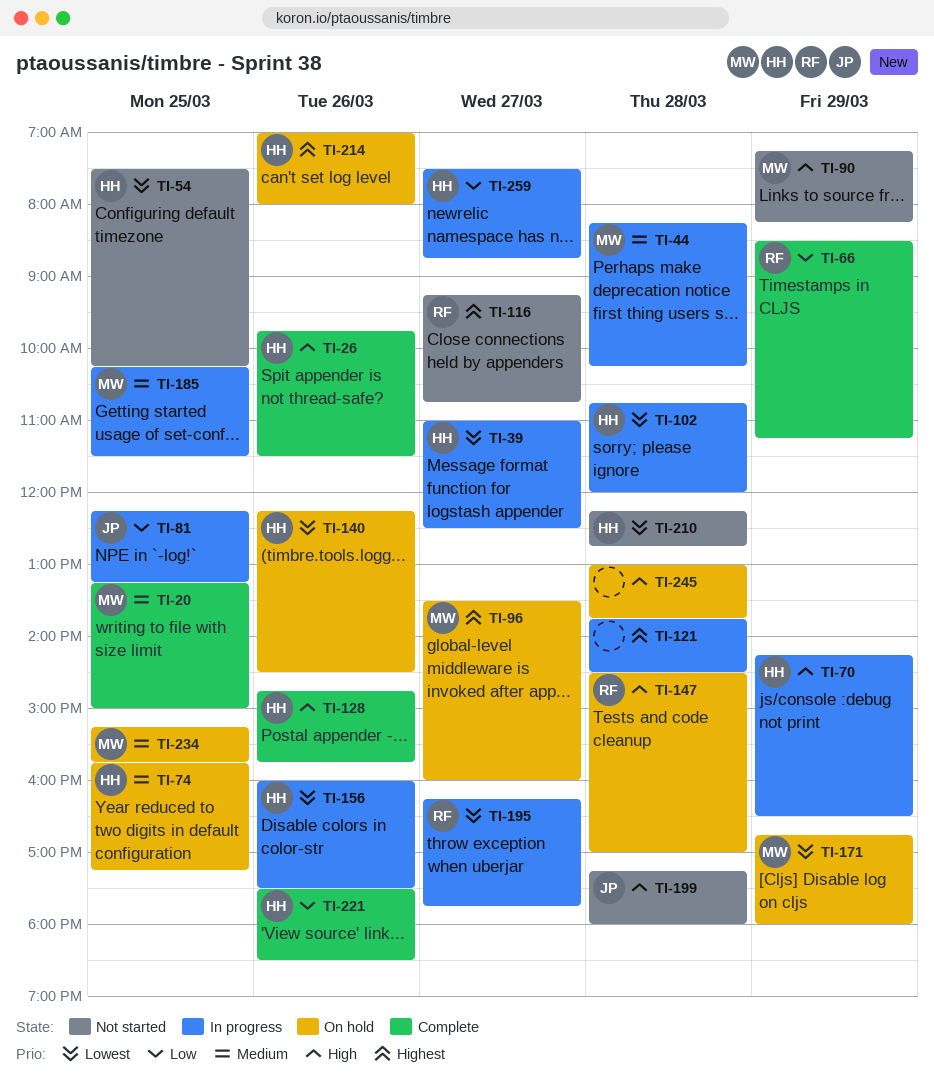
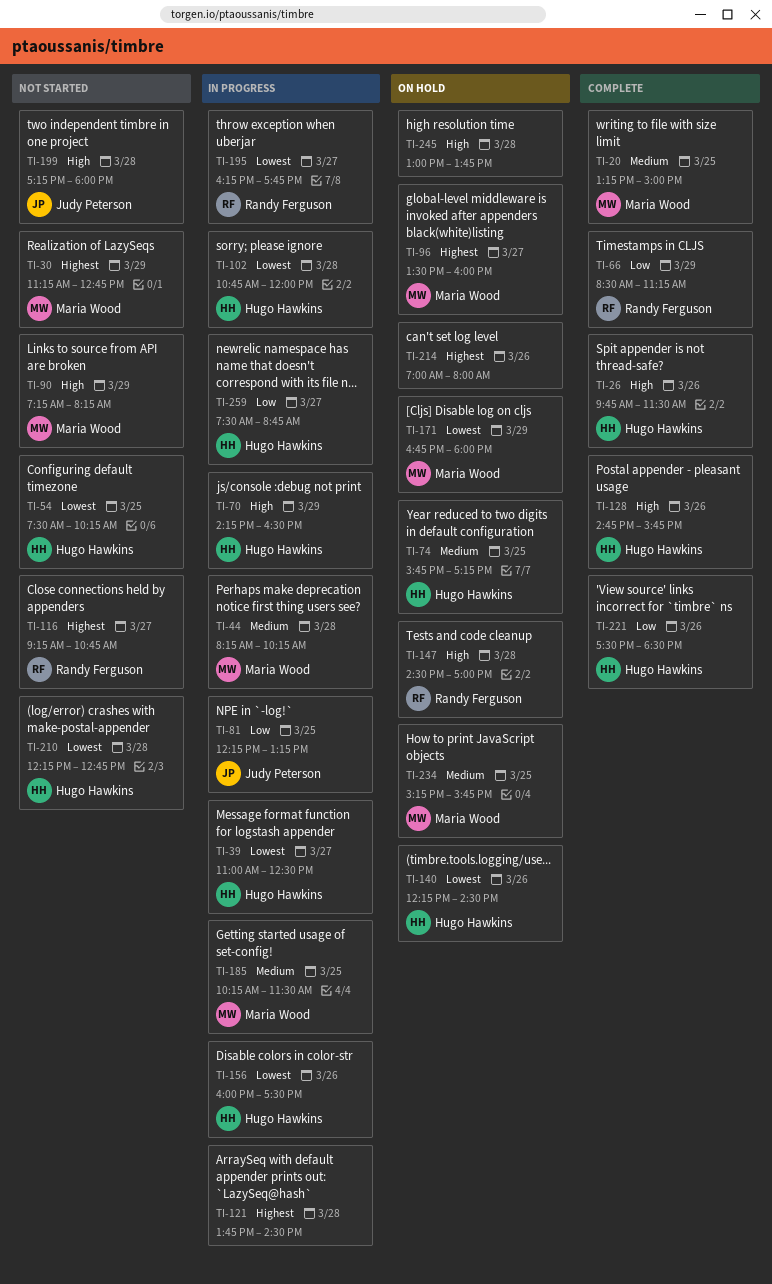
TI-30: none -> present
TI-214, owner: Hugo Hawkins -> none

